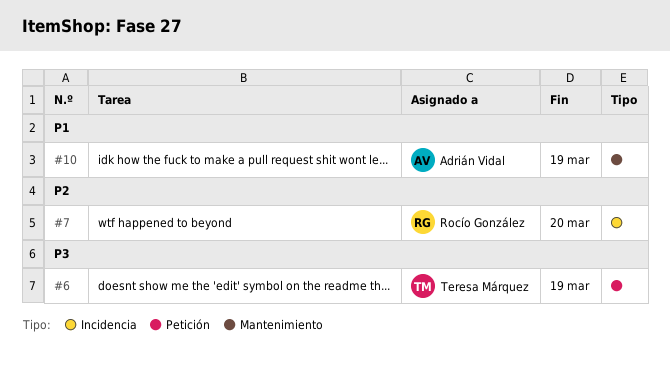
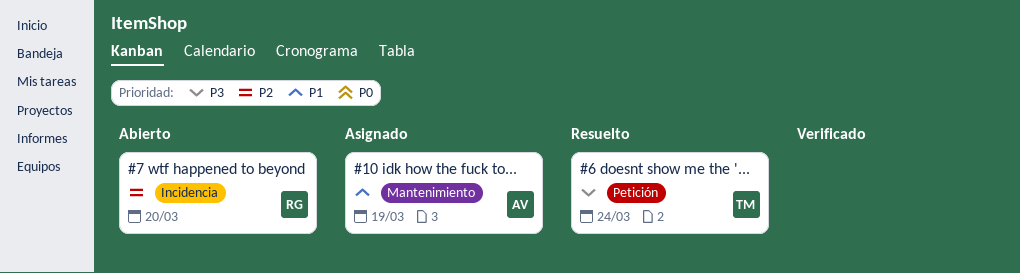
#6, due: Mar 19 -> Mar 24

